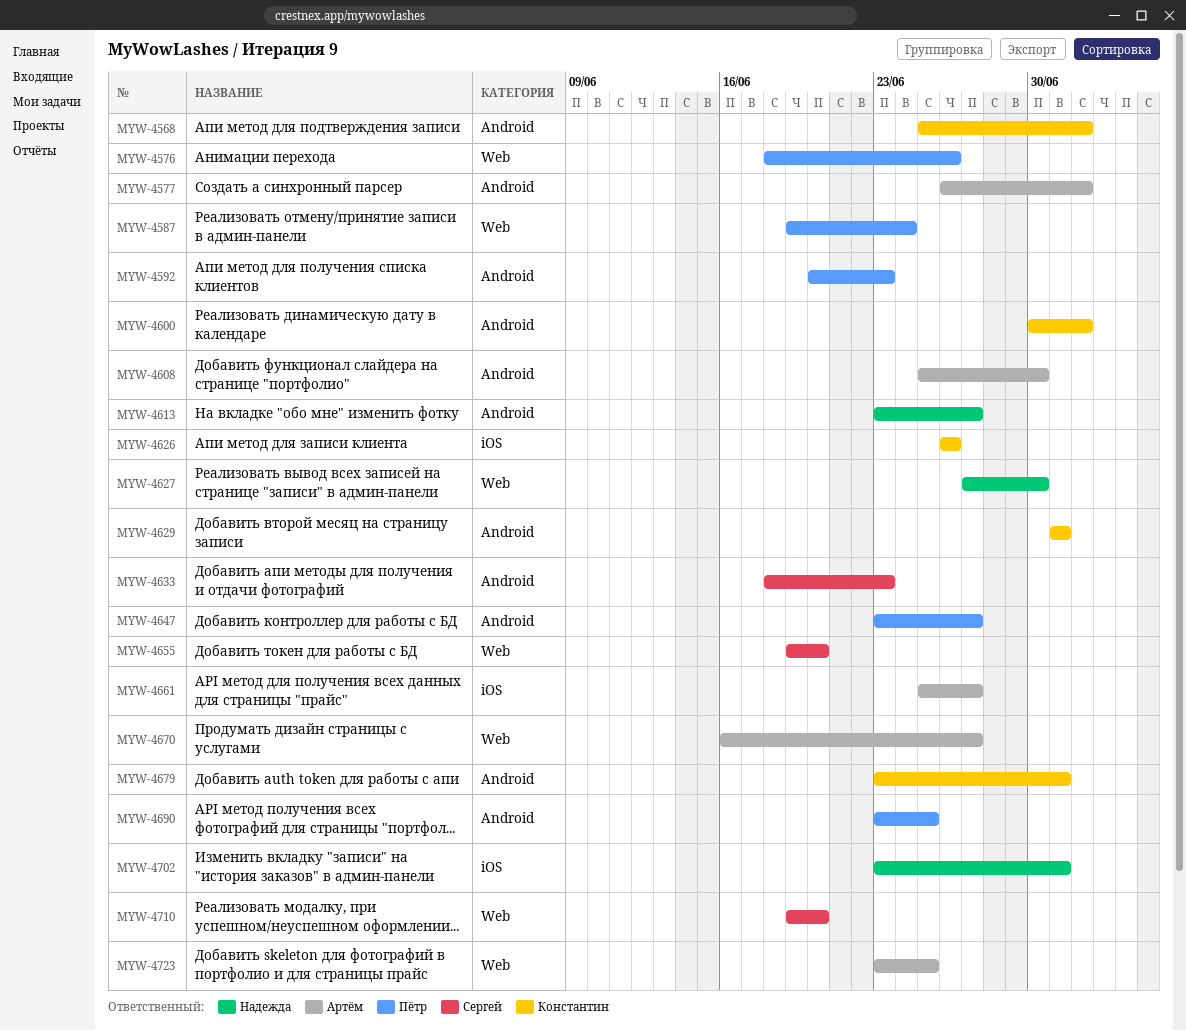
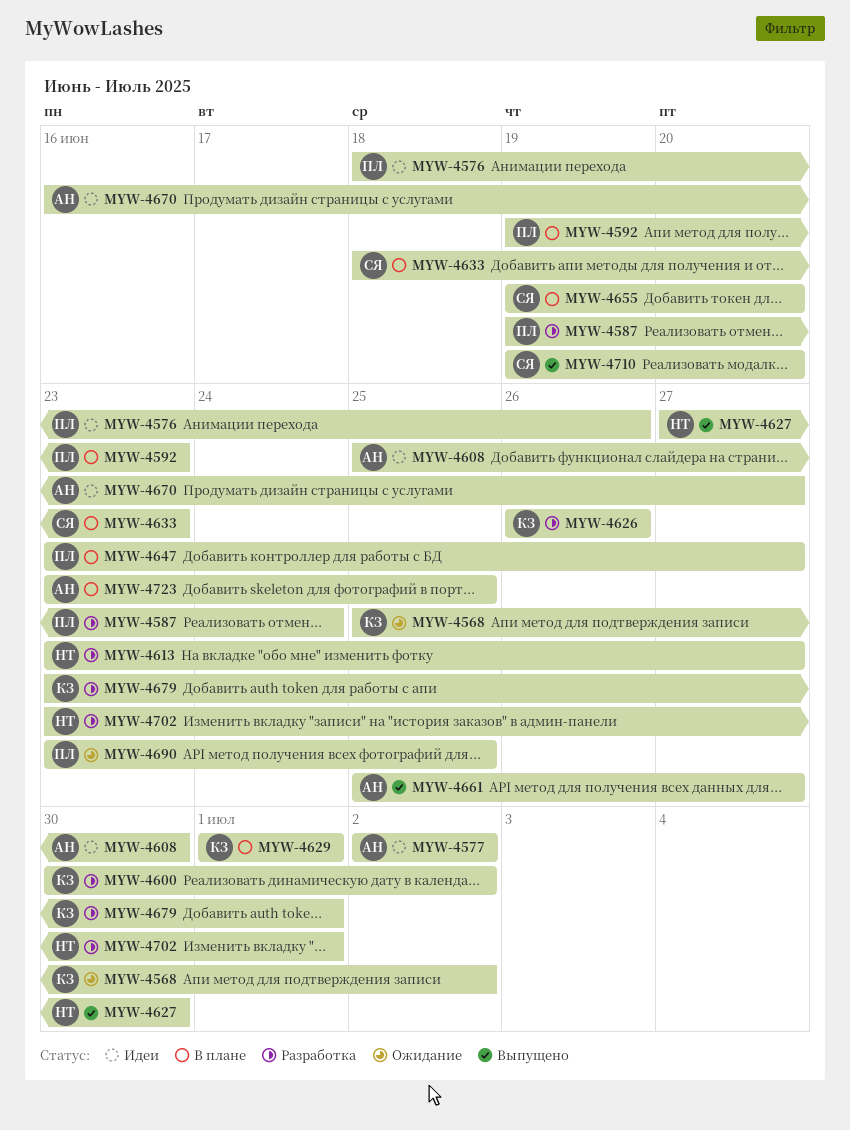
MYW-4577, start: Jun 26 -> Jul 2
MYW-4592, start: Jun 20 -> Jun 19

